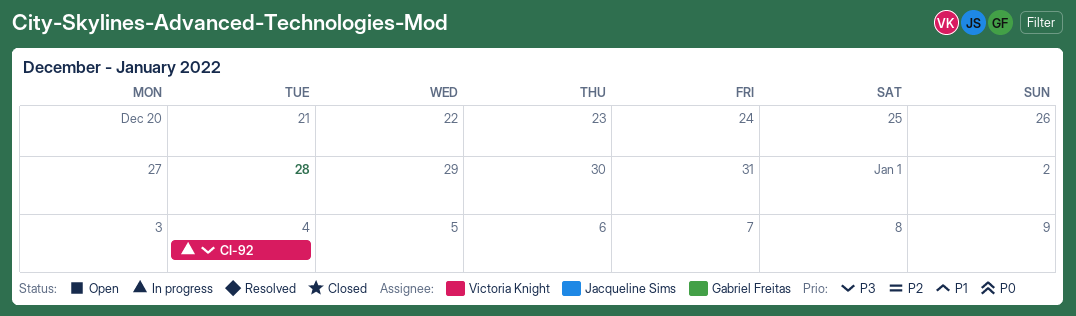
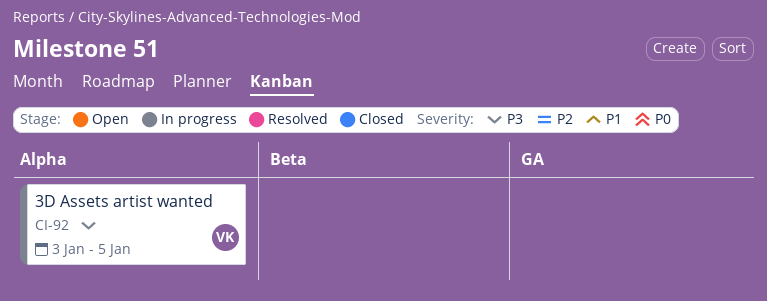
CI-92, start: Jan 4 -> Jan 3
CI-92, due: Jan 4 -> Jan 5

